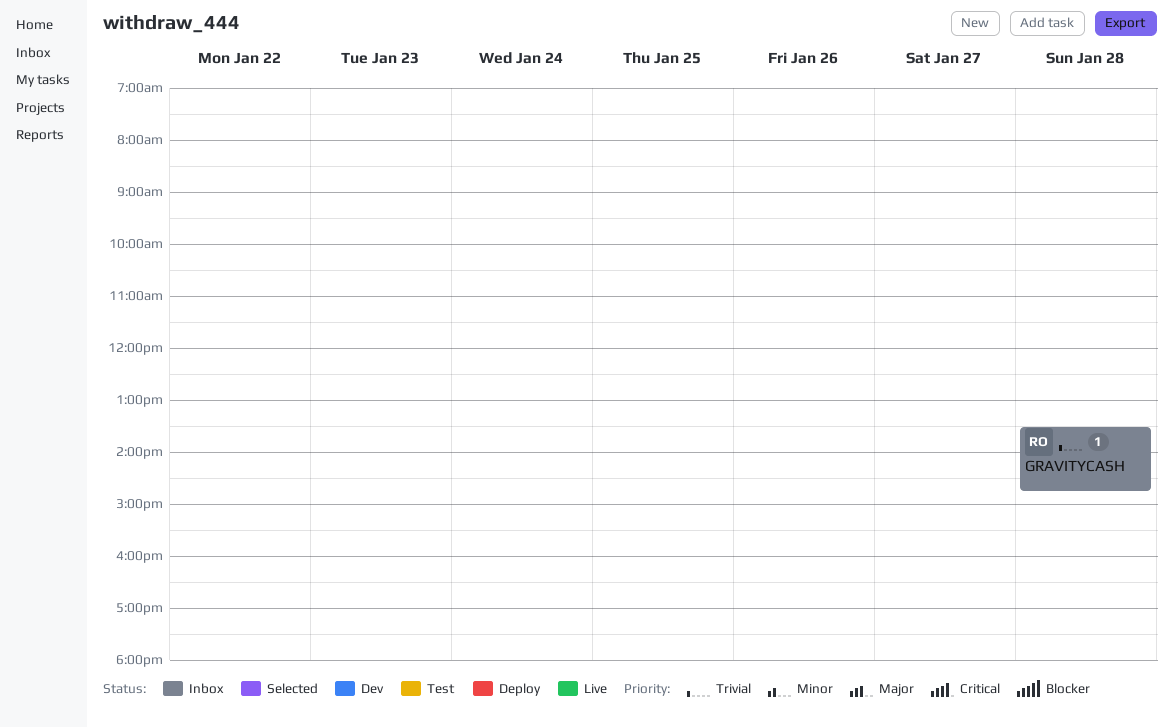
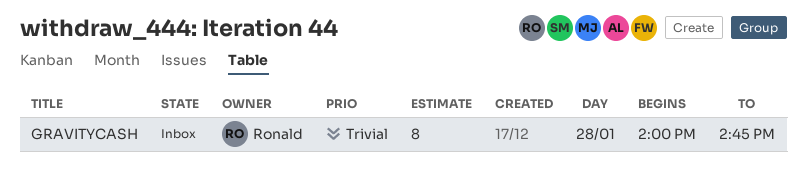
GRAVITYCASH, estimate: 1 -> 8
GRAVITYCASH, begins: 13:30 -> 14:00

